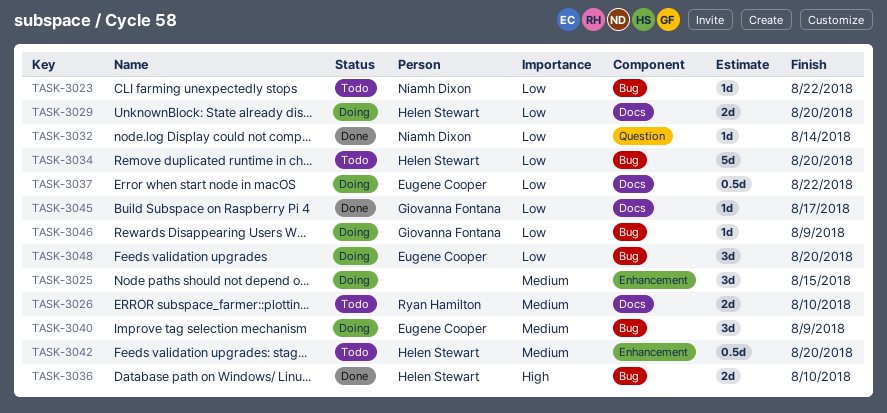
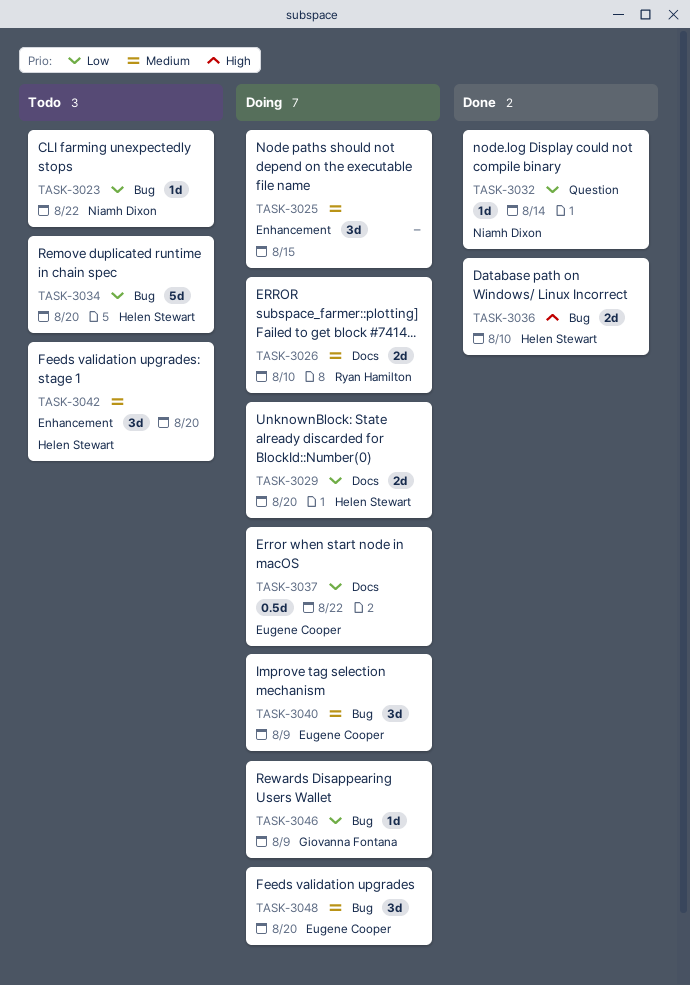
TASK-3026, status: Todo -> Doing
TASK-3042, estimate: 0.5d -> 3d
TASK-3045: present -> none
TASK-3048, priority: Low -> Medium

